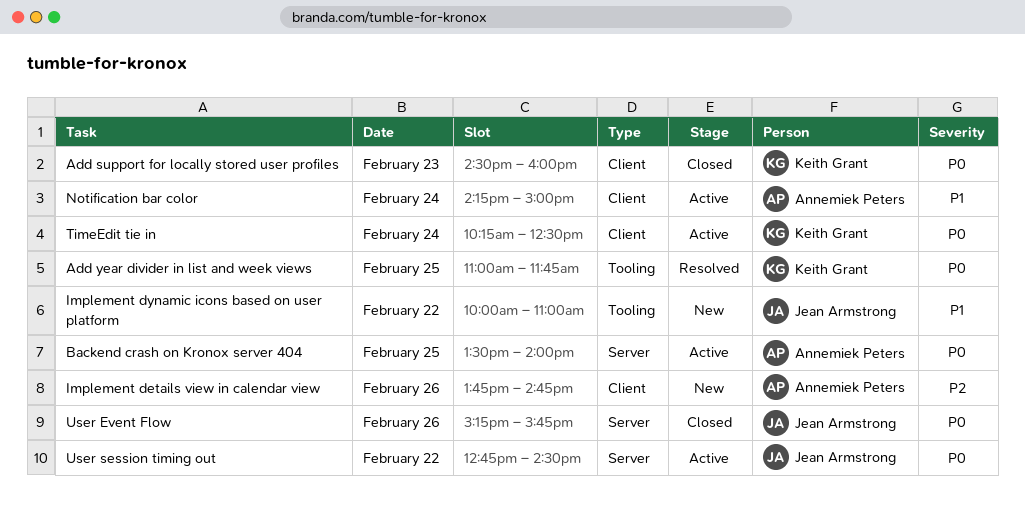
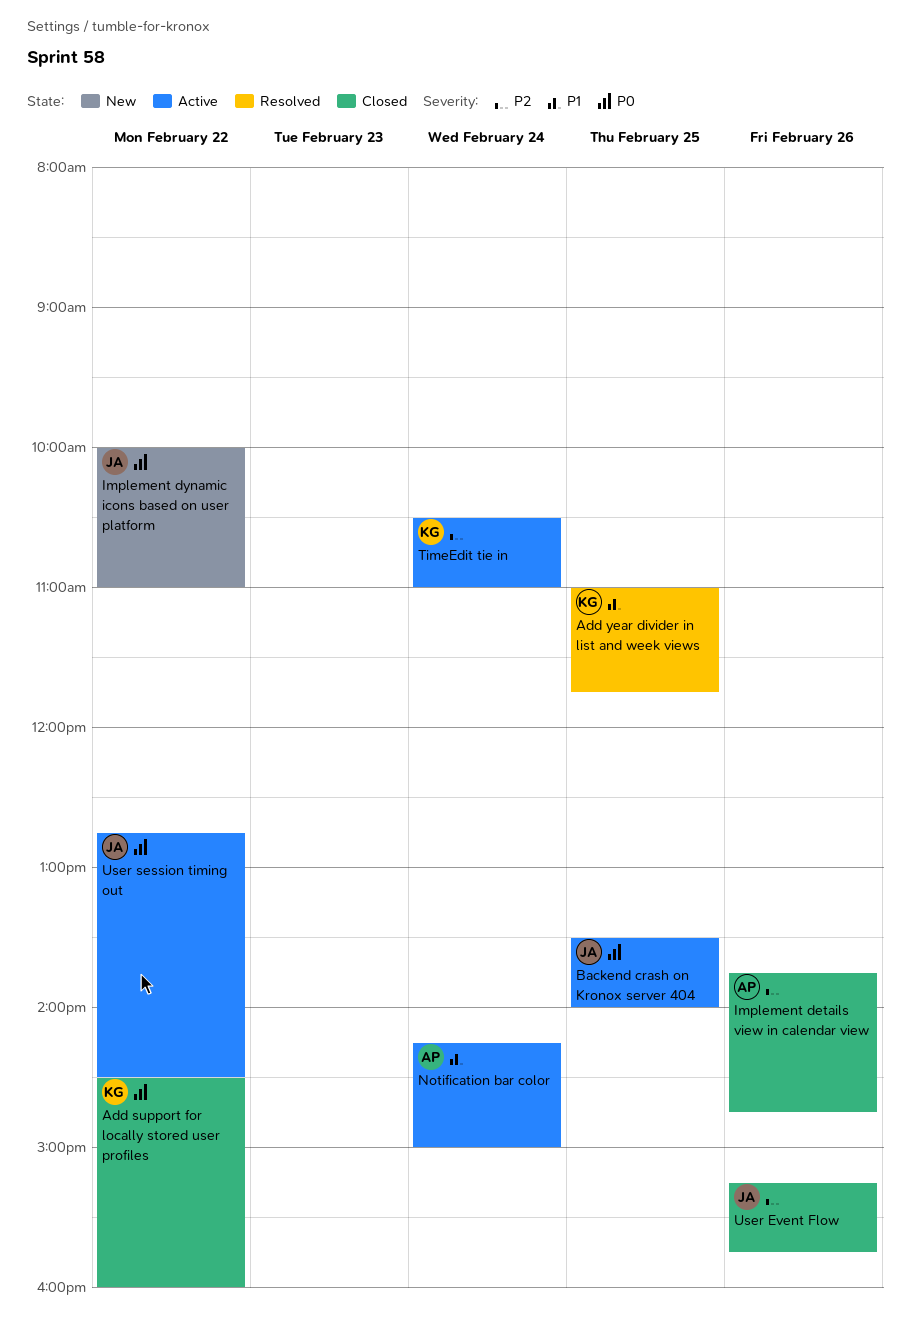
Add support for locally stored user profiles, day: Feb 23 -> Feb 22
Add year divider in list and week views, priority: P0 -> P1
Backend crash on Kronox server 404, owner: Annemiek Peters -> Jean Armstrong
Implement details view in calendar view, status: New -> Closed
Implement dynamic icons based on user platform, priority: P1 -> P0
TimeEdit tie in, priority: P0 -> P2
TimeEdit tie in, begins: 10:15 -> 10:30
TimeEdit tie in, ends: 12:30 -> 11:00
User Event Flow, priority: P0 -> P2

